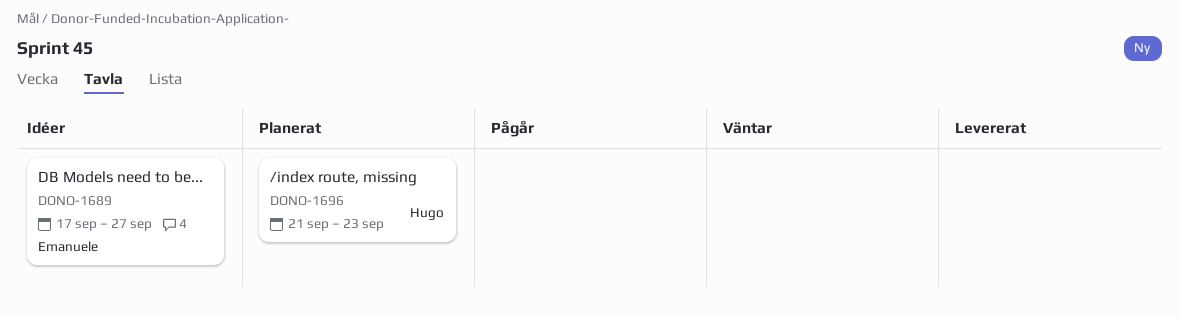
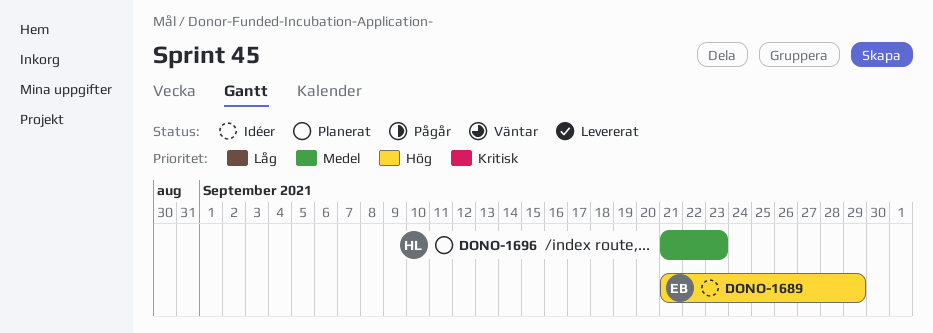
DONO-1689, start: Sep 17 -> Sep 21
DONO-1689, due: Sep 27 -> Sep 29

